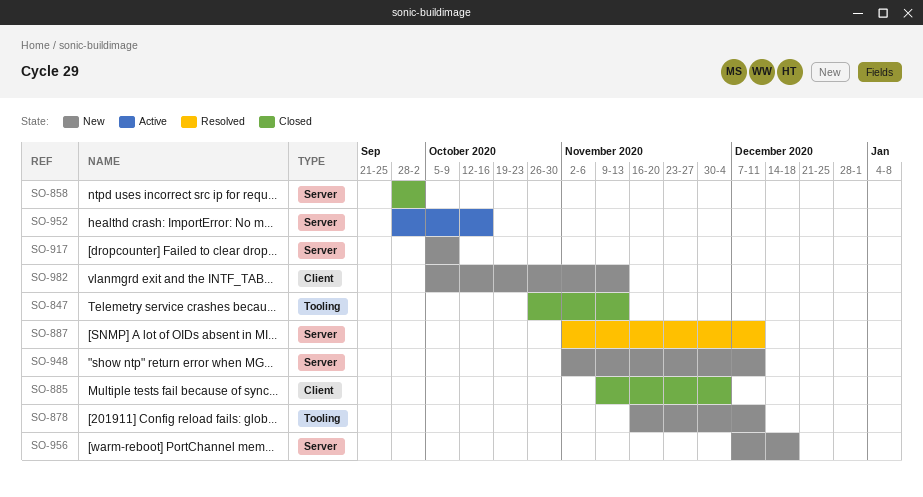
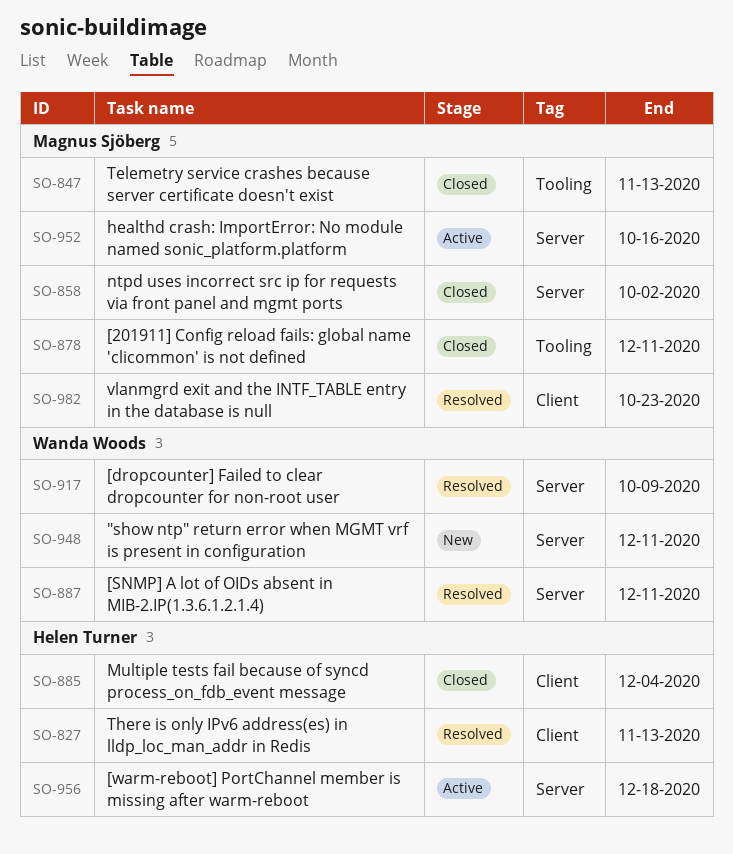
SO-827: none -> present
SO-878, status: New -> Closed
SO-917, status: New -> Resolved
SO-956, status: New -> Active
SO-982, status: New -> Resolved
SO-982, due: Nov 13 -> Oct 23

